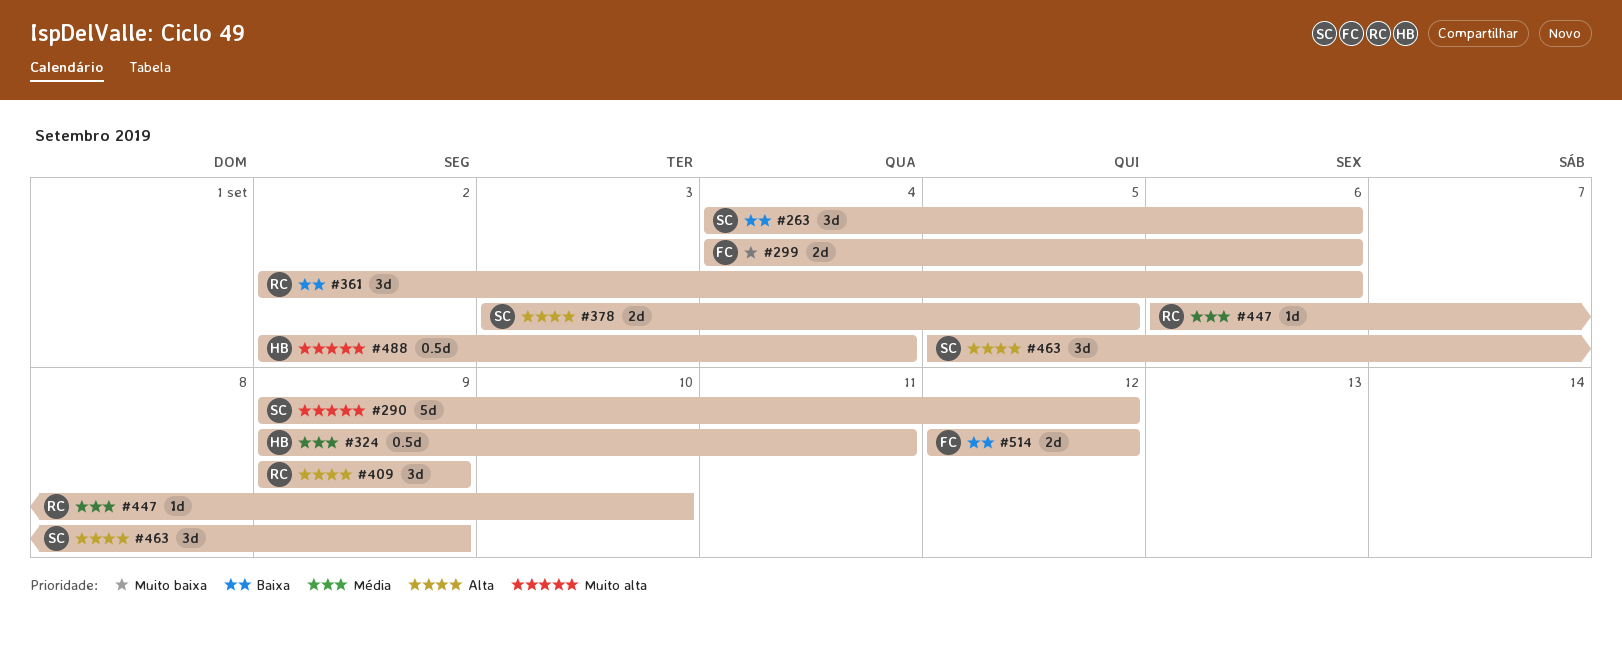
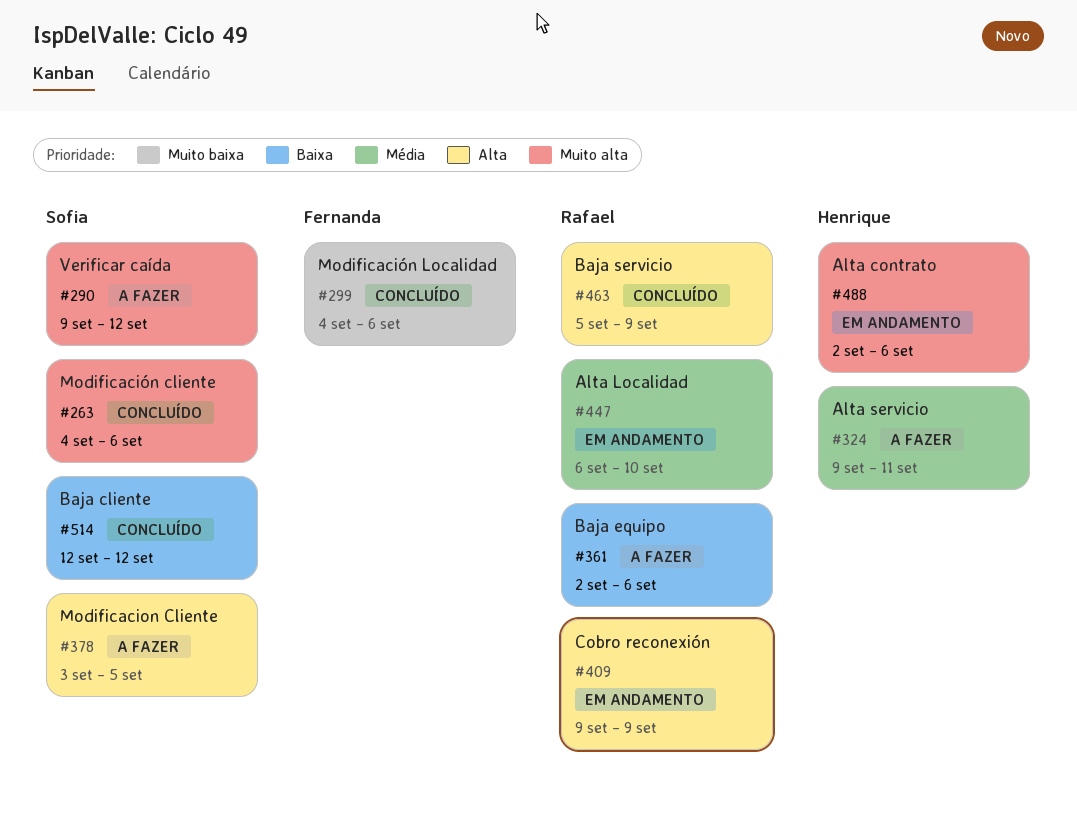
#263, priority: Baixa -> Muito alta
#463, owner: Sofia -> Rafael
#488, due: Sep 4 -> Sep 6
#514, owner: Fernanda -> Sofia

